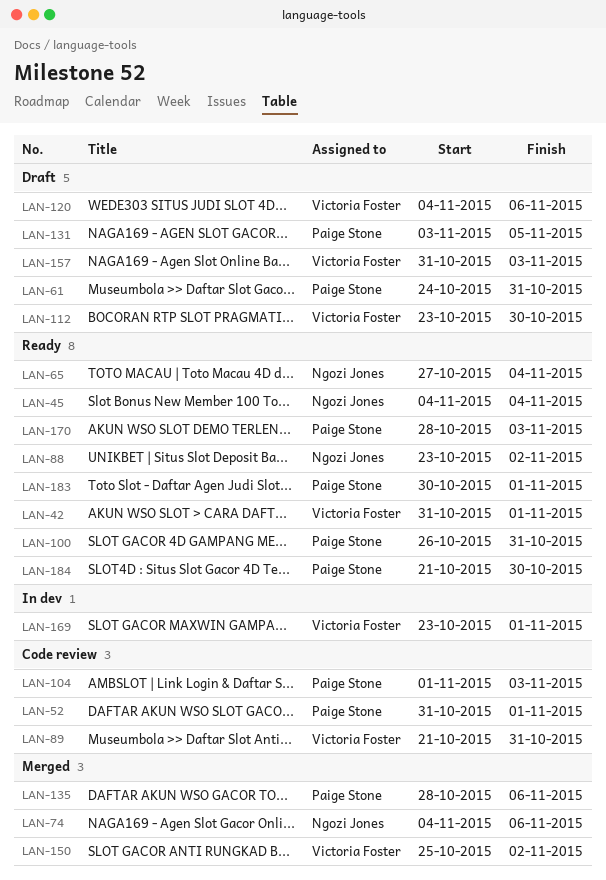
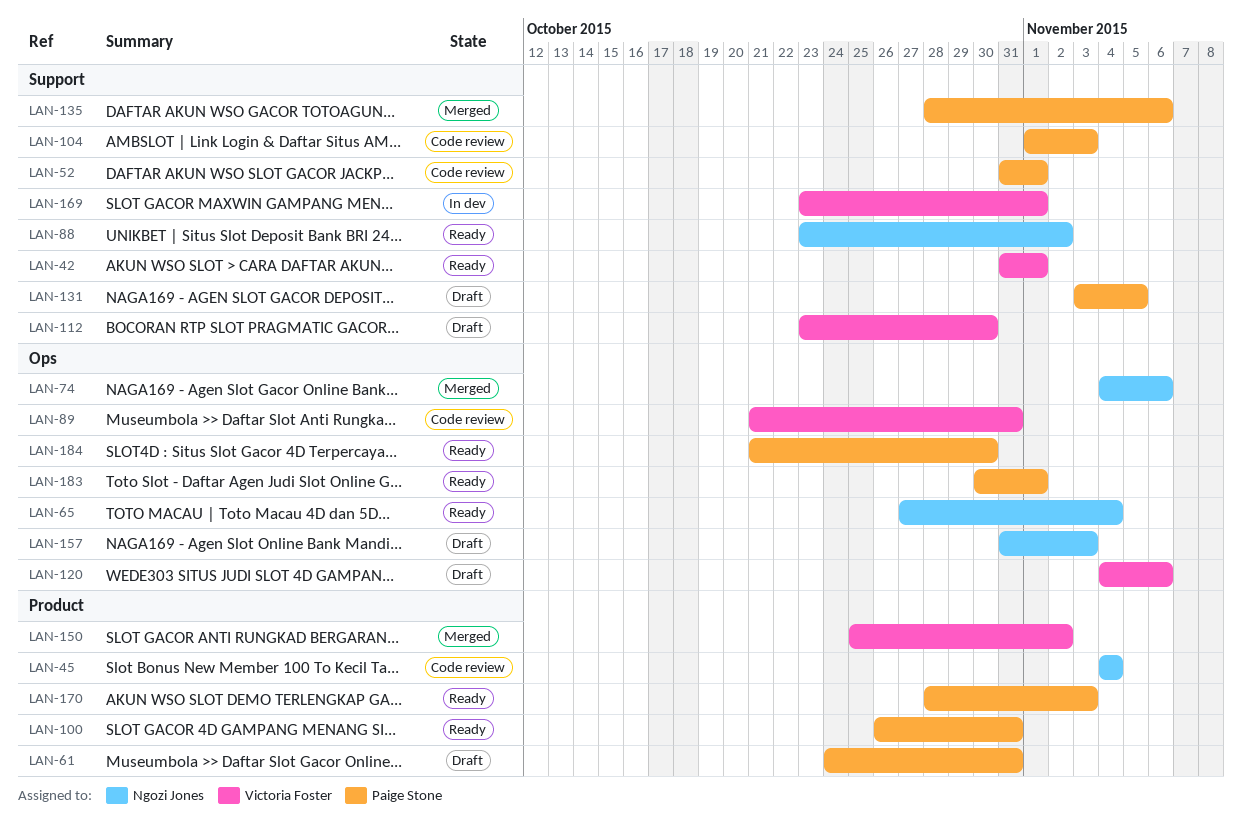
LAN-45, status: Ready -> Code review
LAN-157, owner: Victoria Foster -> Ngozi Jones

